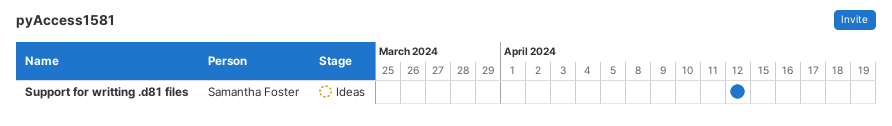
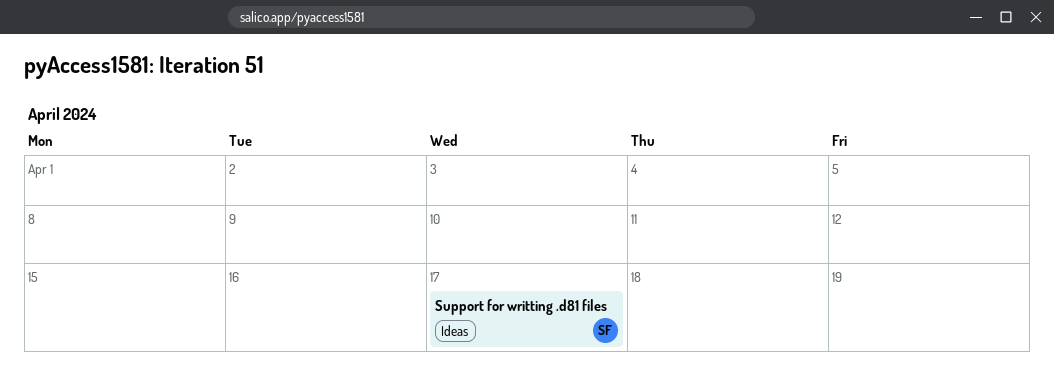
Support for writting .d81 files, due: Apr 12 -> Apr 17

